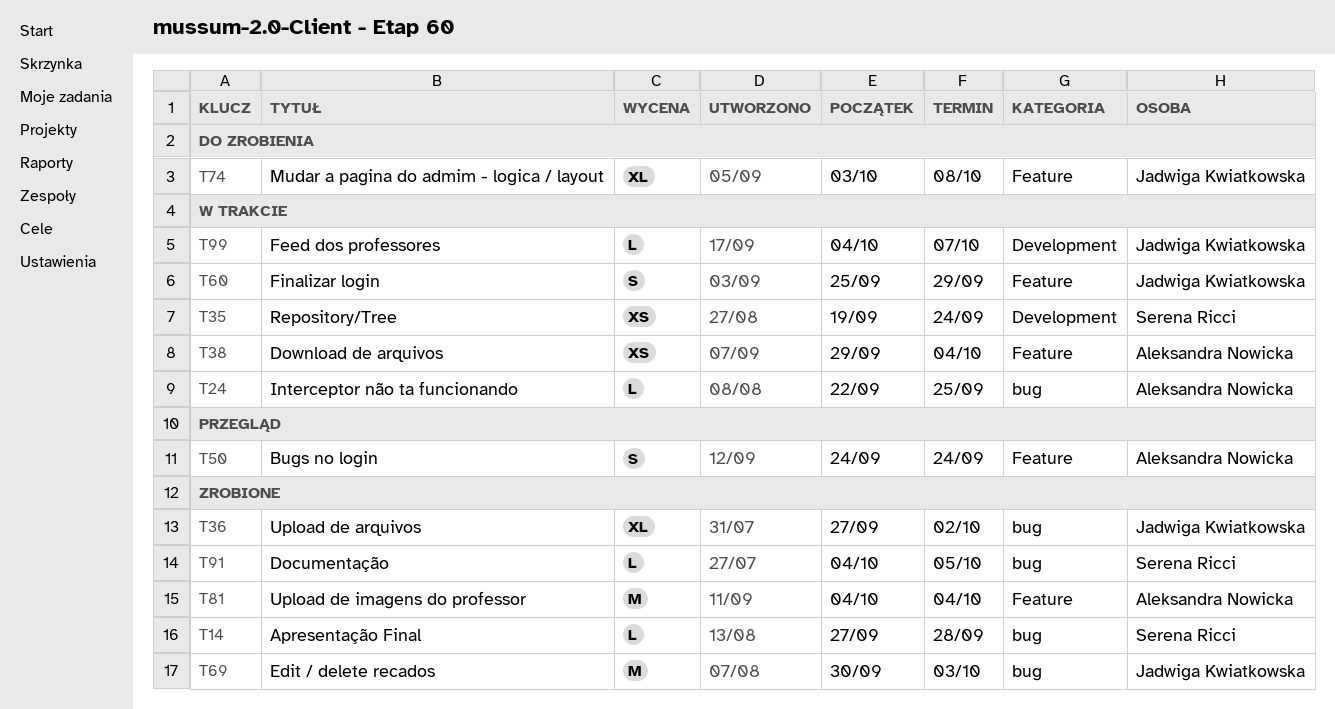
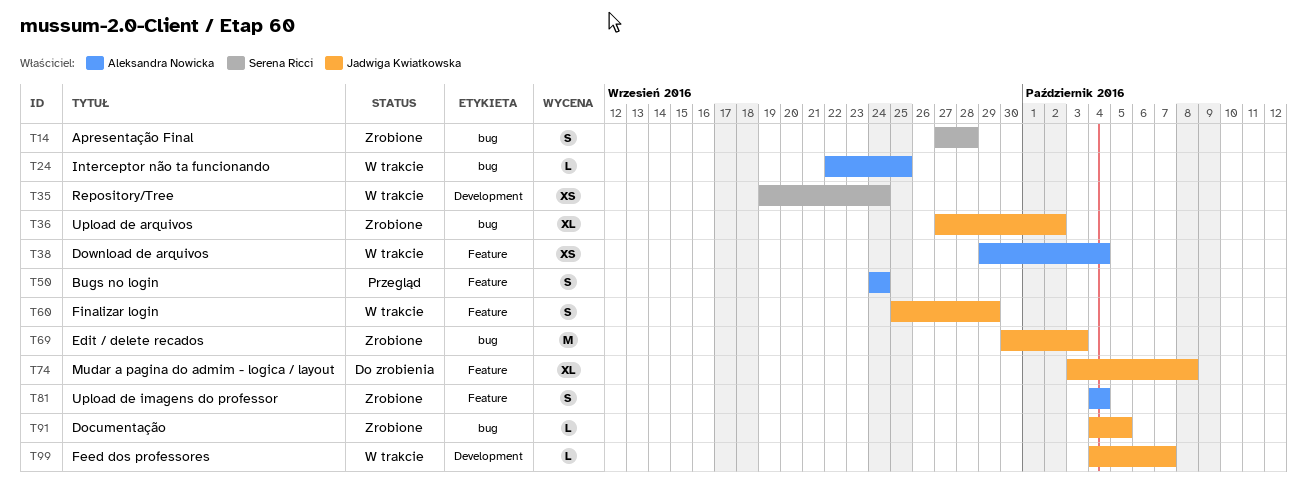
T14, estimate: L -> S
T81, estimate: M -> S
T91, owner: Serena Ricci -> Jadwiga Kwiatkowska

